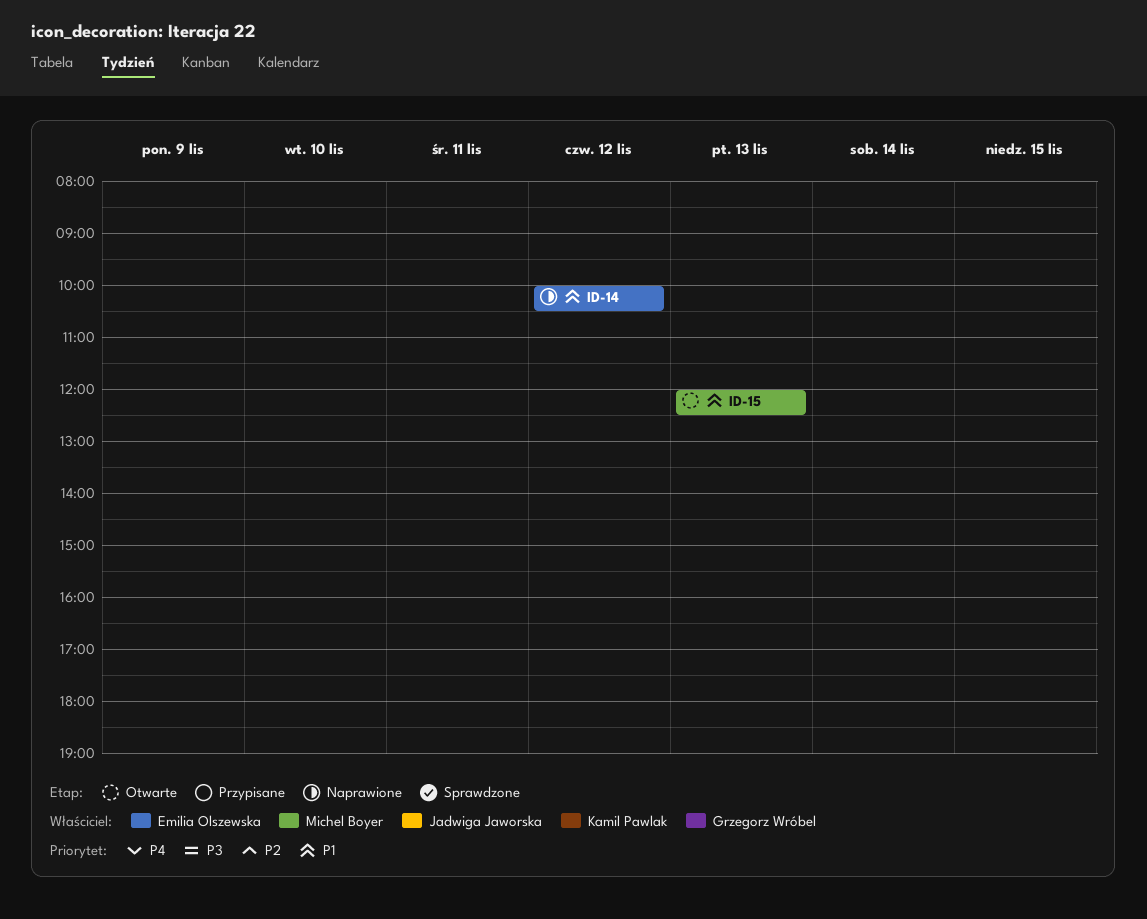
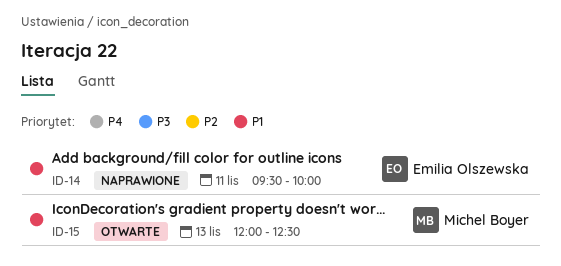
ID-14, day: Nov 12 -> Nov 11
ID-14, begins: 10:00 -> 09:30
ID-14, ends: 10:30 -> 10:00

